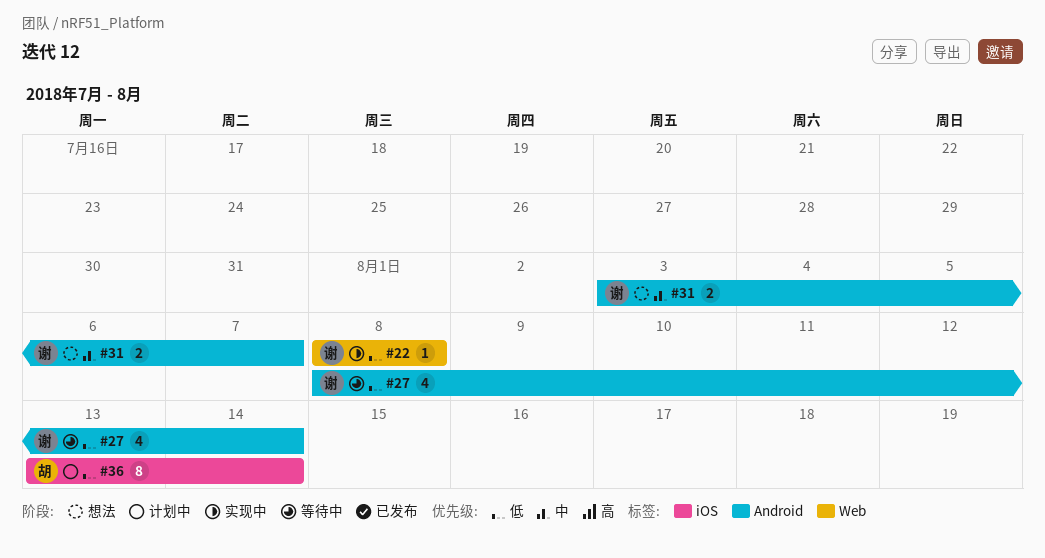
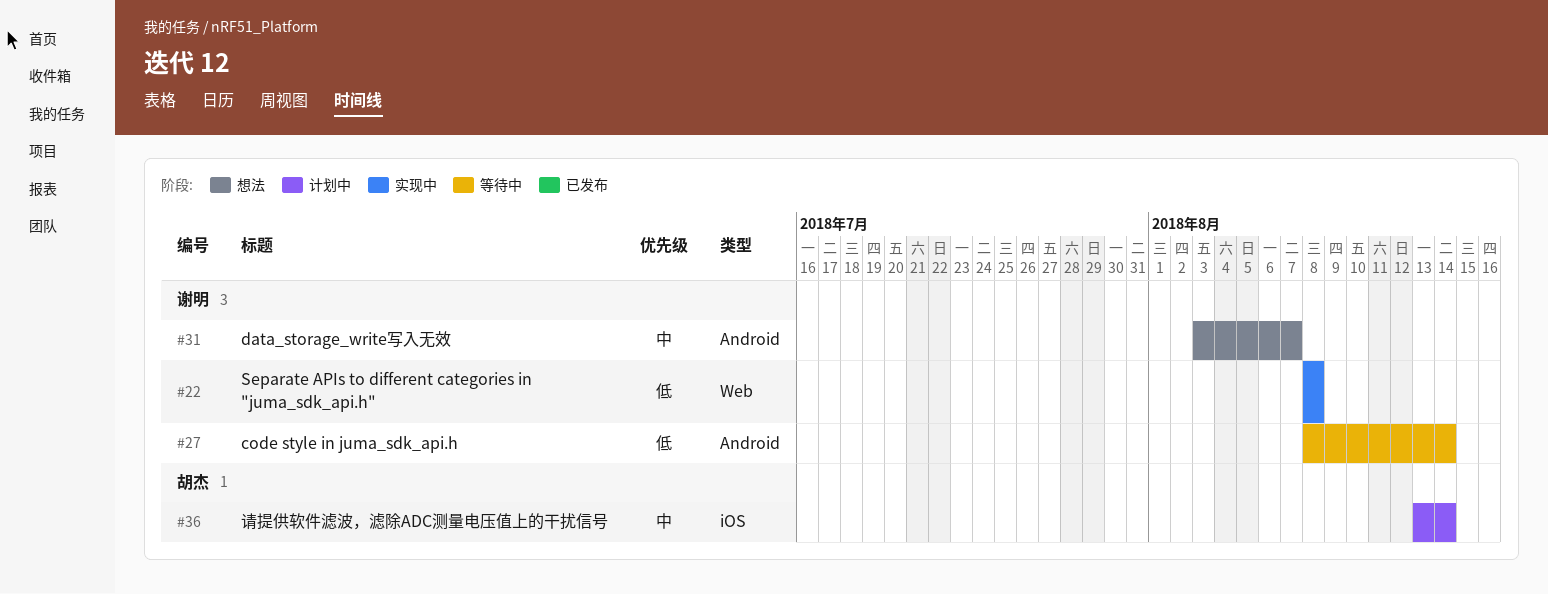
#36, priority: 低 -> 中

